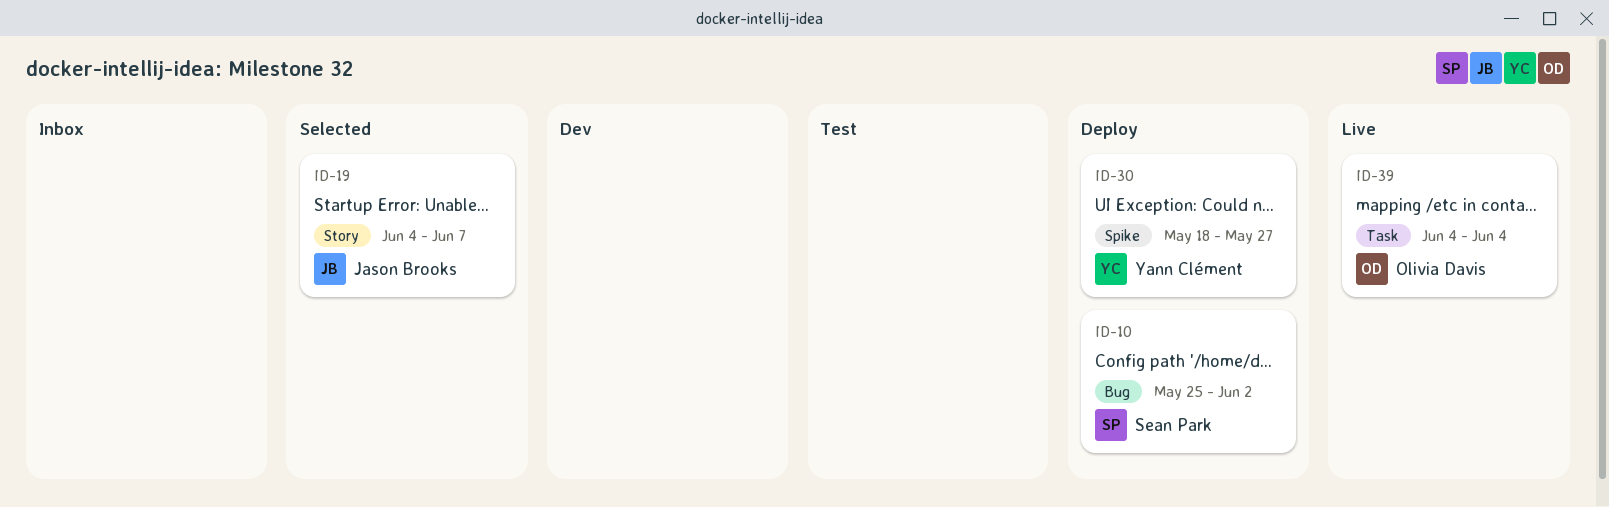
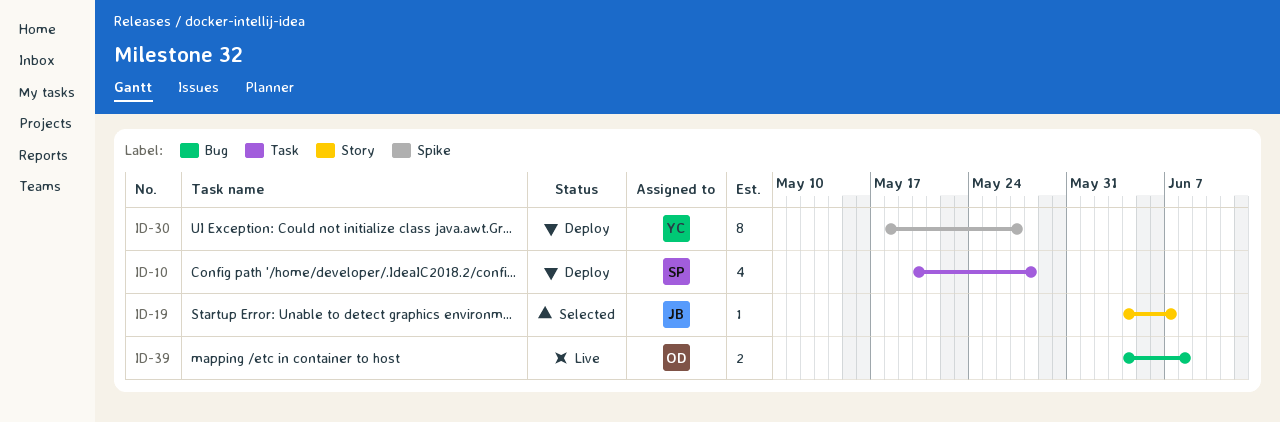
ID-10, label: Bug -> Task
ID-10, start: May 25 -> May 20
ID-10, due: Jun 2 -> May 28
ID-39, label: Task -> Bug
ID-39, due: Jun 4 -> Jun 8

